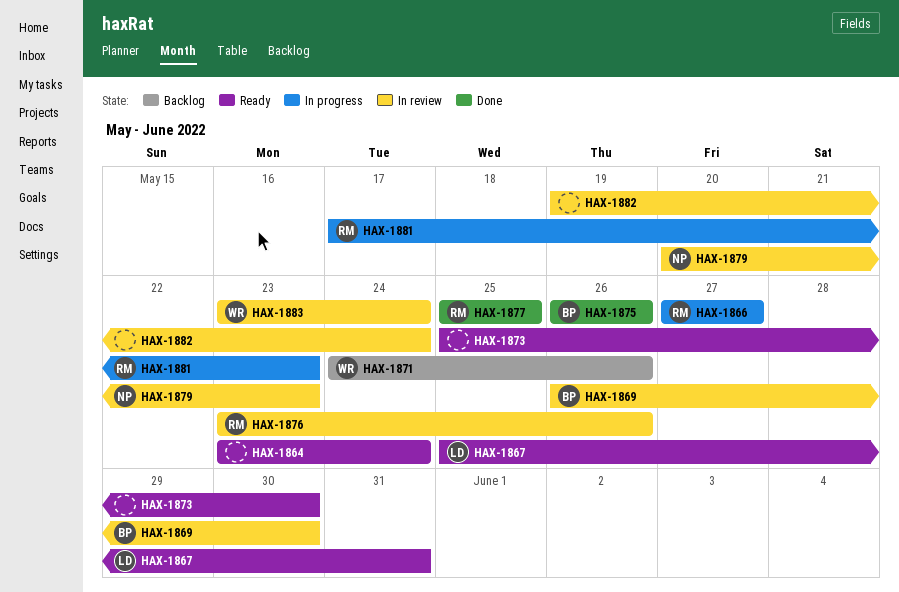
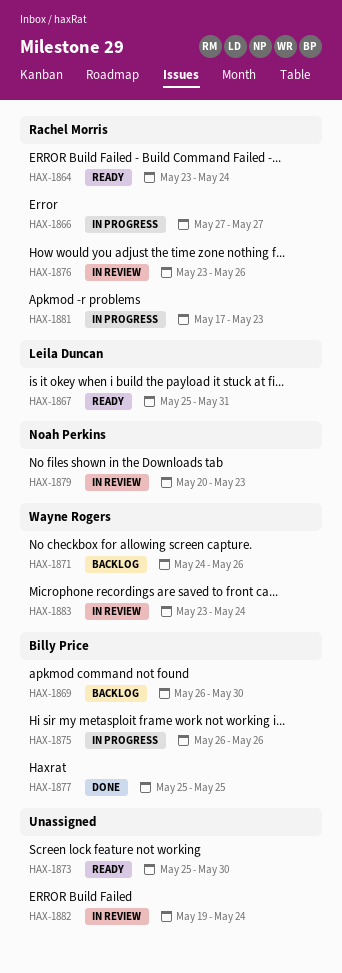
HAX-1864, owner: none -> Rachel Morris
HAX-1869, status: In review -> Backlog
HAX-1875, status: Done -> In progress
HAX-1877, owner: Rachel Morris -> Billy Price

